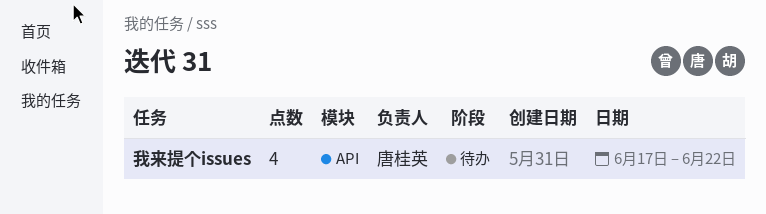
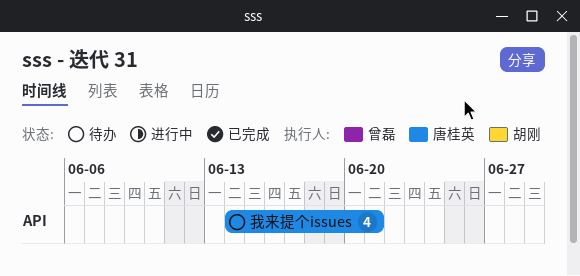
我来提个issues, start: Jun 17 -> Jun 14
我来提个issues, due: Jun 22 -> Jun 21

